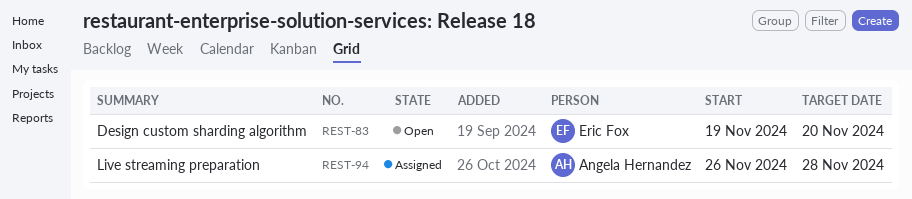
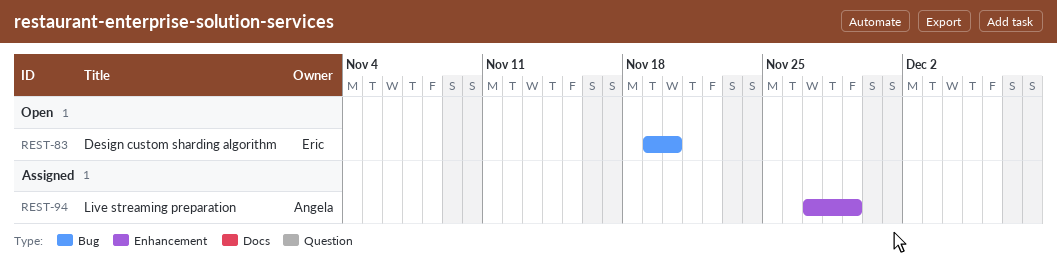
REST-94, start: Nov 26 -> Nov 27
REST-94, due: Nov 28 -> Nov 29

